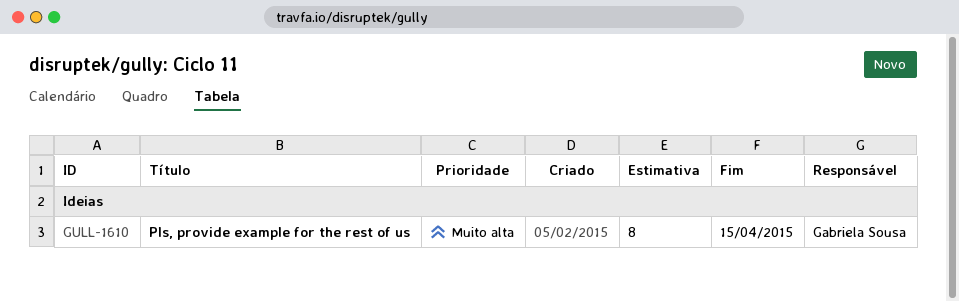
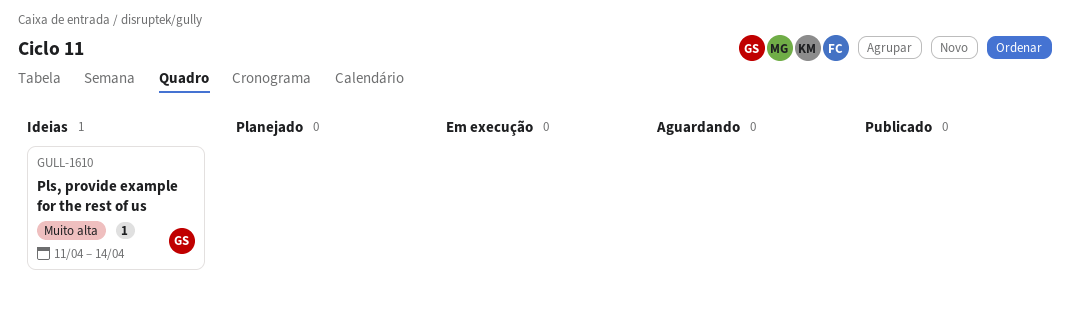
GULL-1610, estimate: 8 -> 1
GULL-1610, due: Apr 15 -> Apr 14

